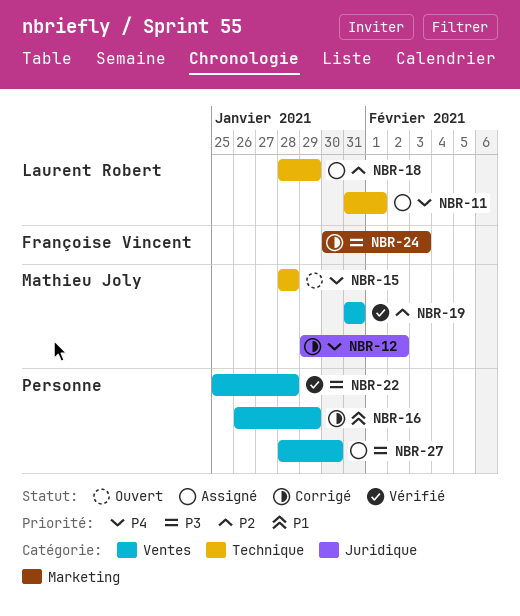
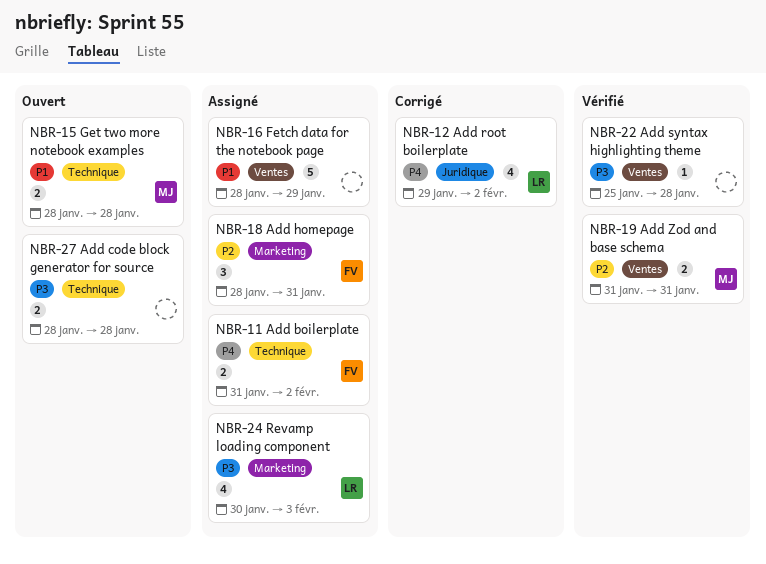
NBR-11, owner: Laurent Robert -> Françoise Vincent
NBR-11, due: Feb 1 -> Feb 2
NBR-12, owner: Mathieu Joly -> Laurent Robert
NBR-15, priority: P4 -> P1
NBR-16, status: Corrigé -> Assigné
NBR-16, start: Jan 26 -> Jan 28
NBR-18, owner: Laurent Robert -> Françoise Vincent
NBR-18, label: Technique -> Marketing
NBR-18, due: Jan 29 -> Jan 31
NBR-24, status: Corrigé -> Assigné
NBR-24, owner: Françoise Vincent -> Laurent Robert
NBR-27, status: Assigné -> Ouvert
NBR-27, label: Ventes -> Technique
NBR-27, due: Jan 30 -> Jan 28

